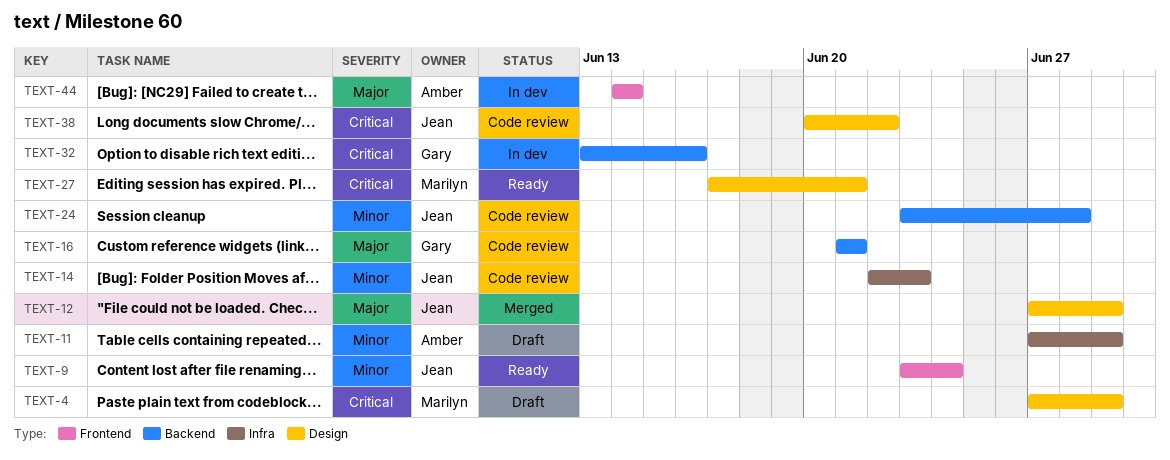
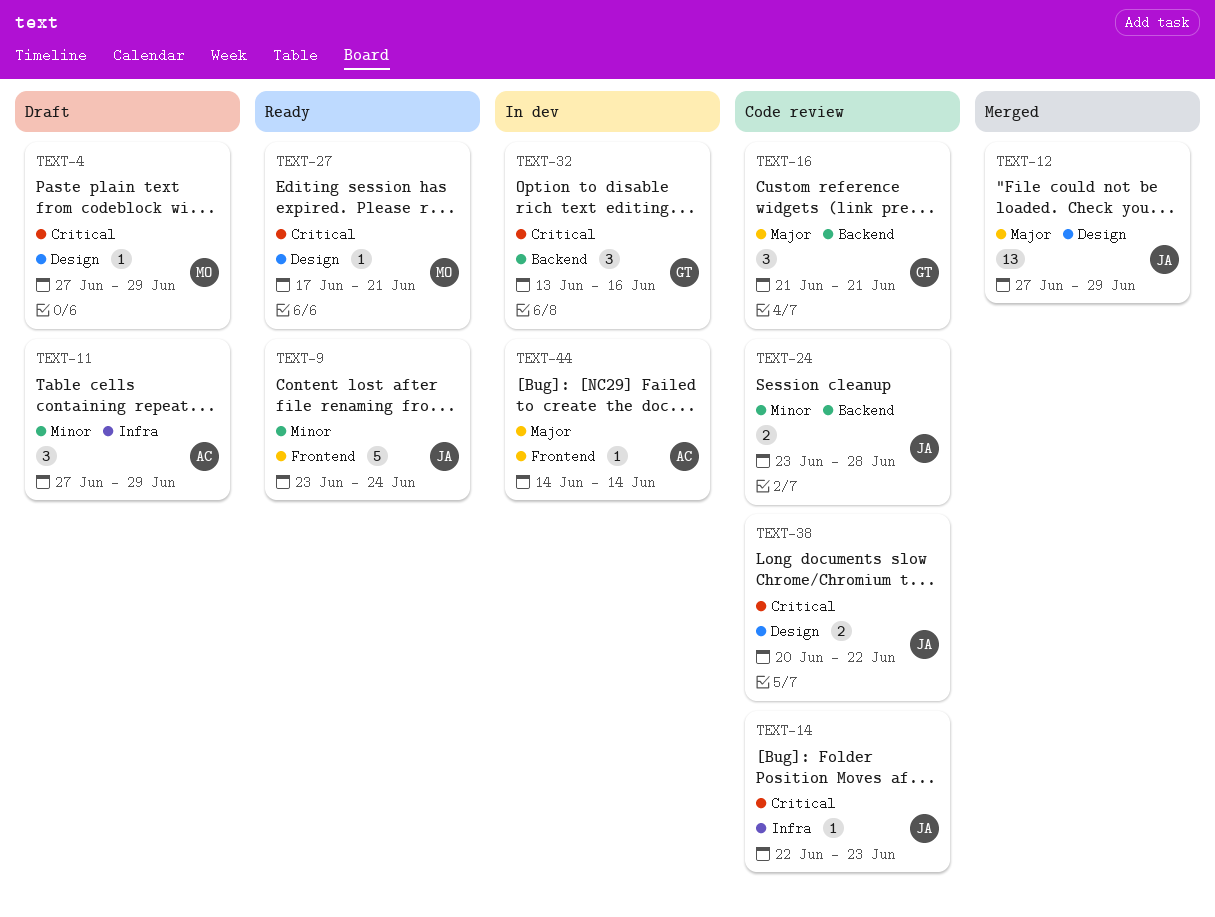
TEXT-14, priority: Minor -> Critical

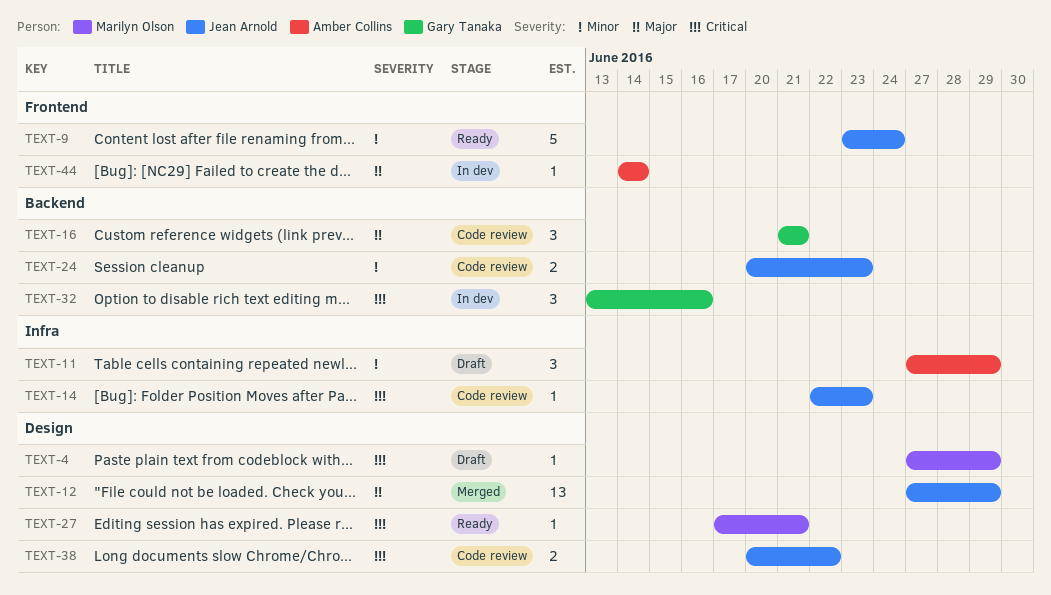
TEXT-24, start: Jun 23 -> Jun 20
TEXT-24, due: Jun 28 -> Jun 23

